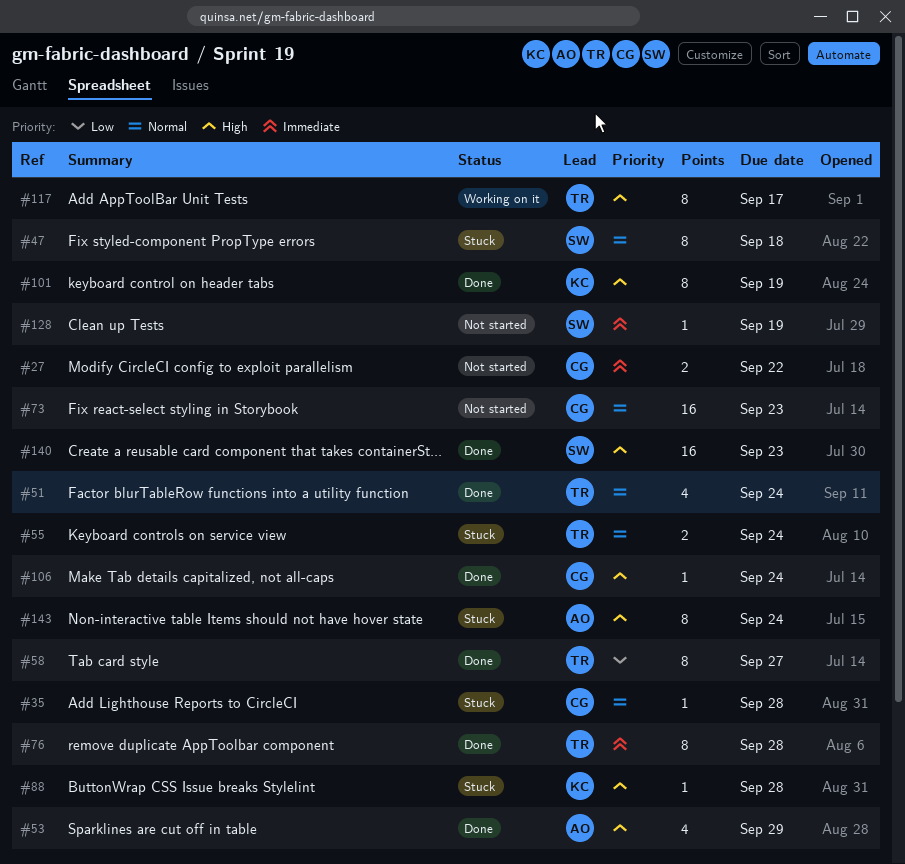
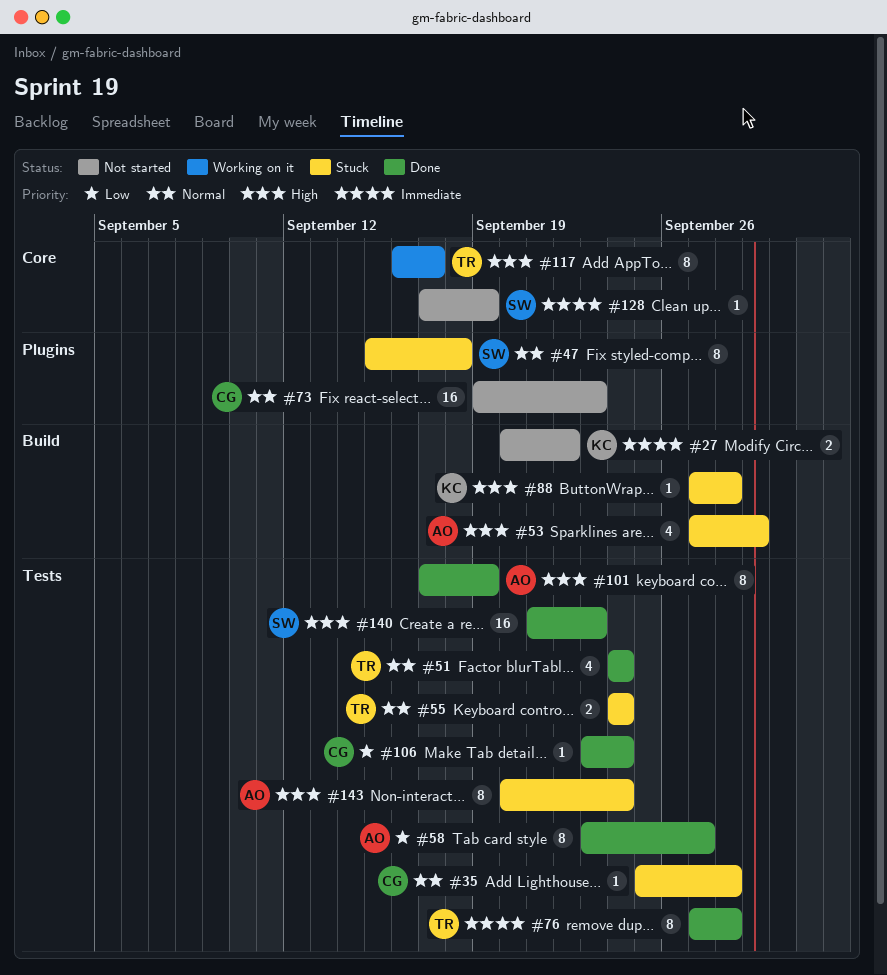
#27, owner: CG -> KC
#53, status: Done -> Stuck
#58, owner: TR -> AO
#101, owner: KC -> AO
#106, priority: High -> Low

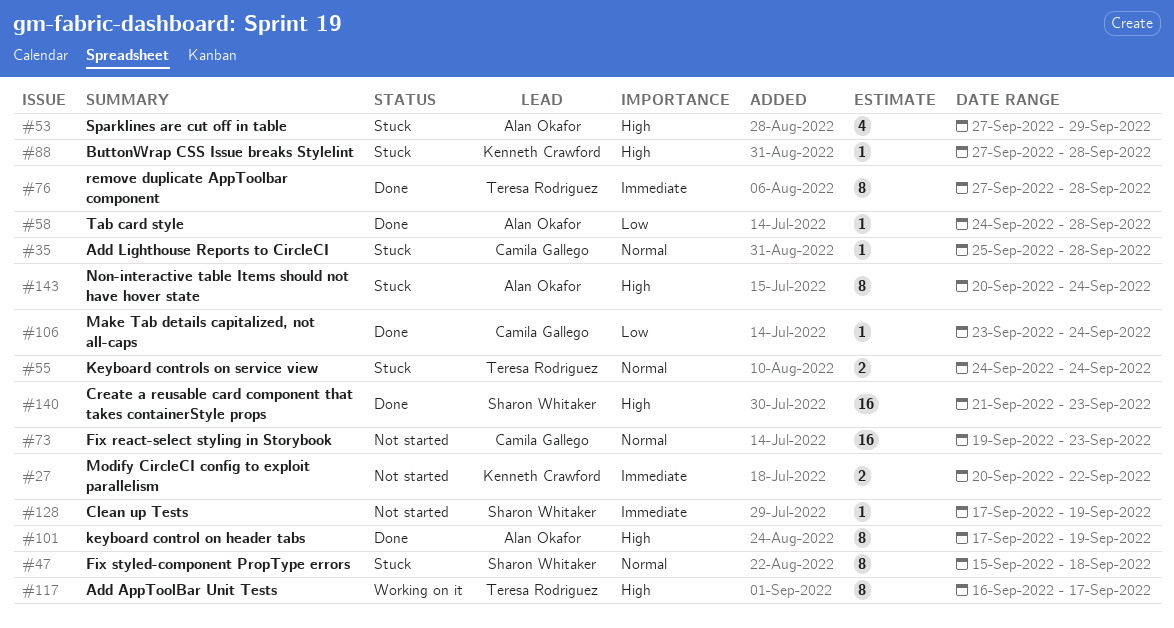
#51: present -> none
#58, estimate: 8 -> 1
#58, start: Sep 23 -> Sep 24
#58, due: Sep 27 -> Sep 28

